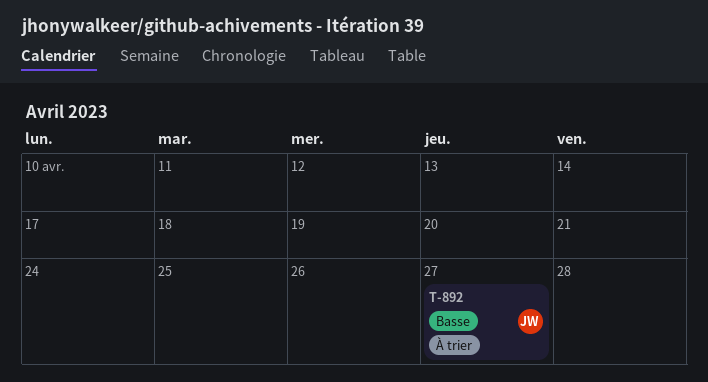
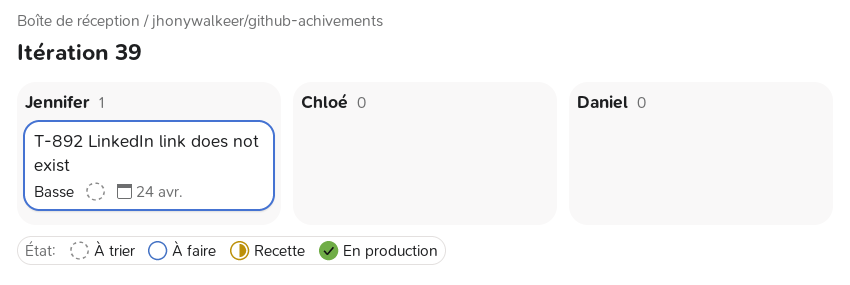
T-892, due: Apr 27 -> Apr 24

